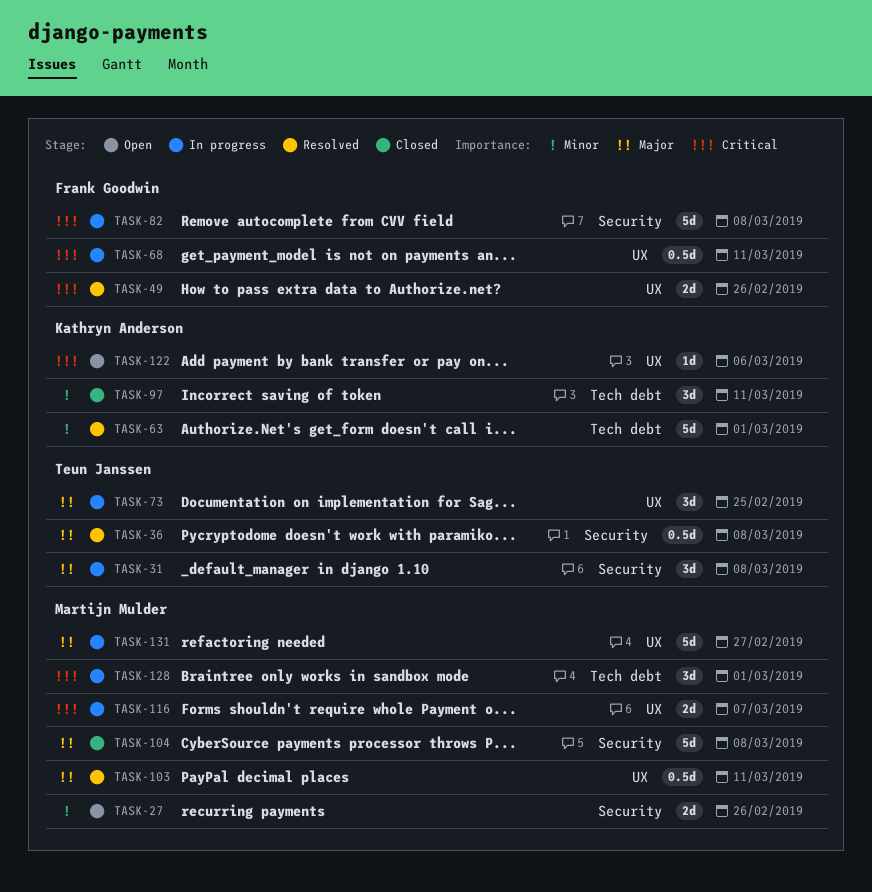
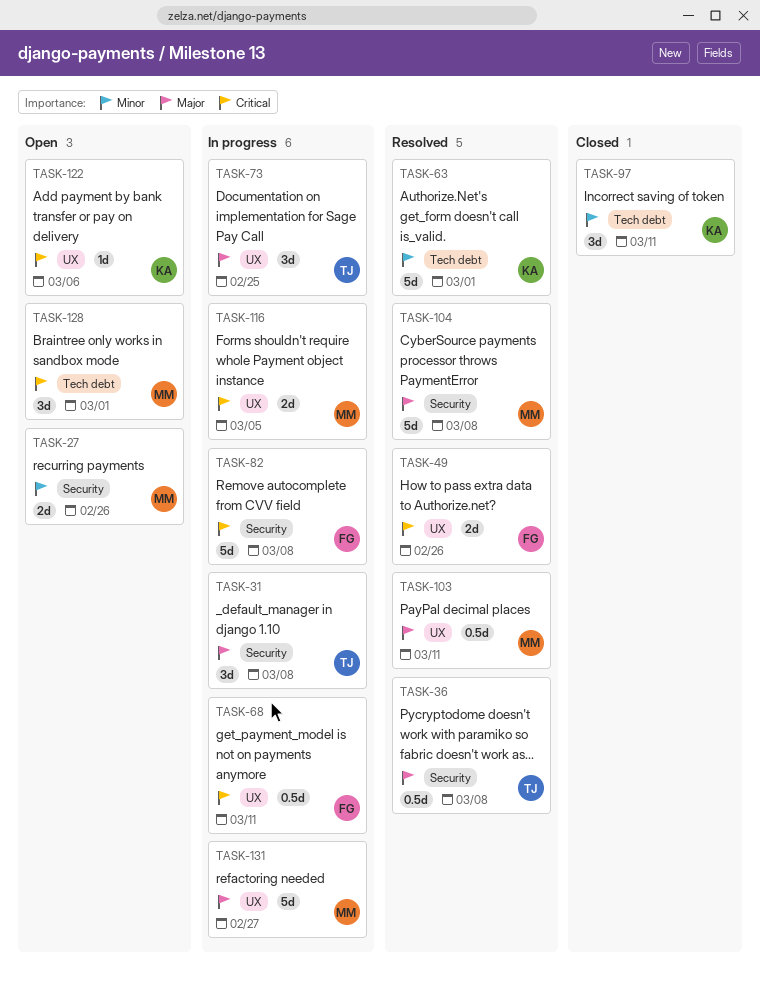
TASK-104, status: Closed -> Resolved
TASK-116, due: Mar 7 -> Mar 5
TASK-128, status: In progress -> Open

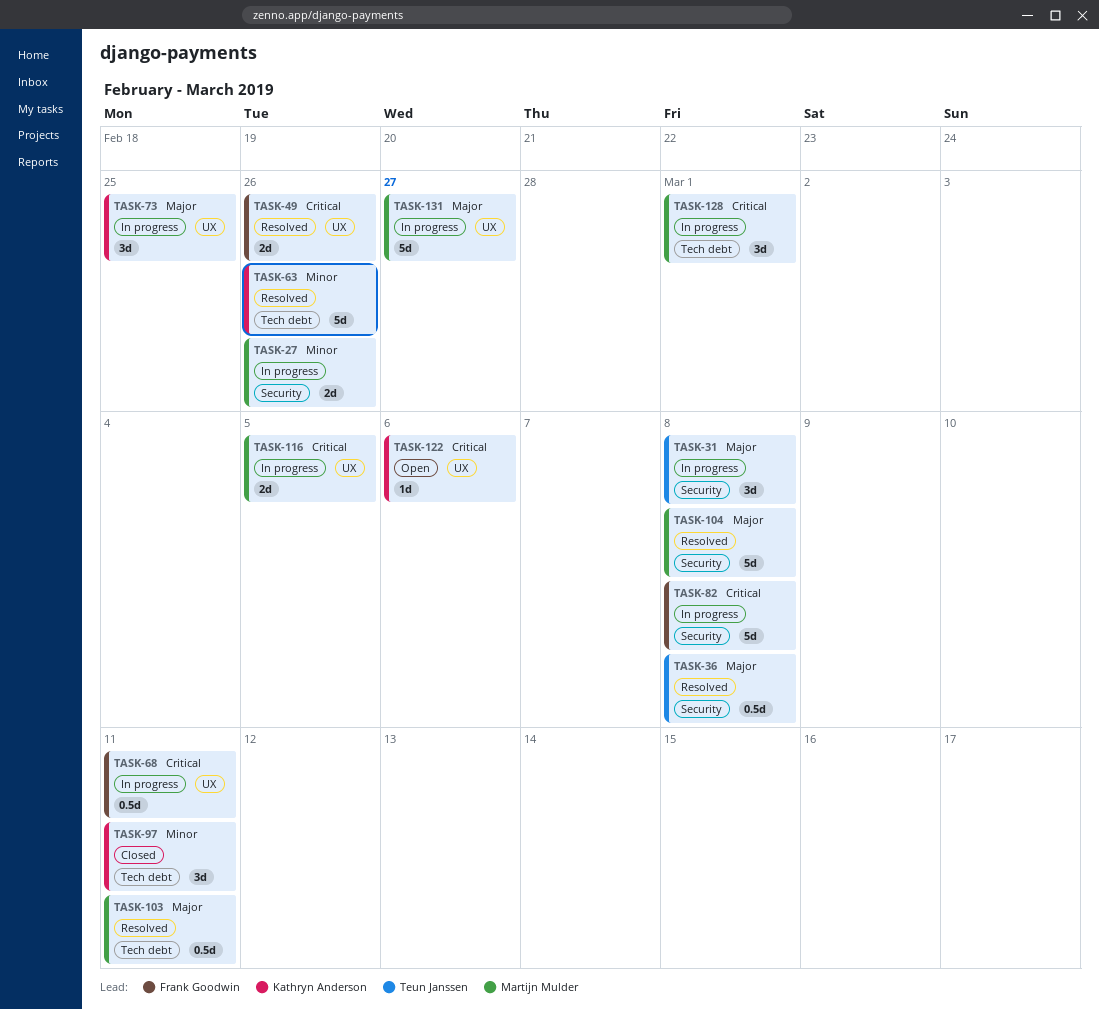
TASK-27, status: Open -> In progress
TASK-63, due: Mar 1 -> Feb 26
TASK-73, owner: Teun Janssen -> Kathryn Anderson
TASK-103, label: UX -> Tech debt
TASK-128, status: Open -> In progress

